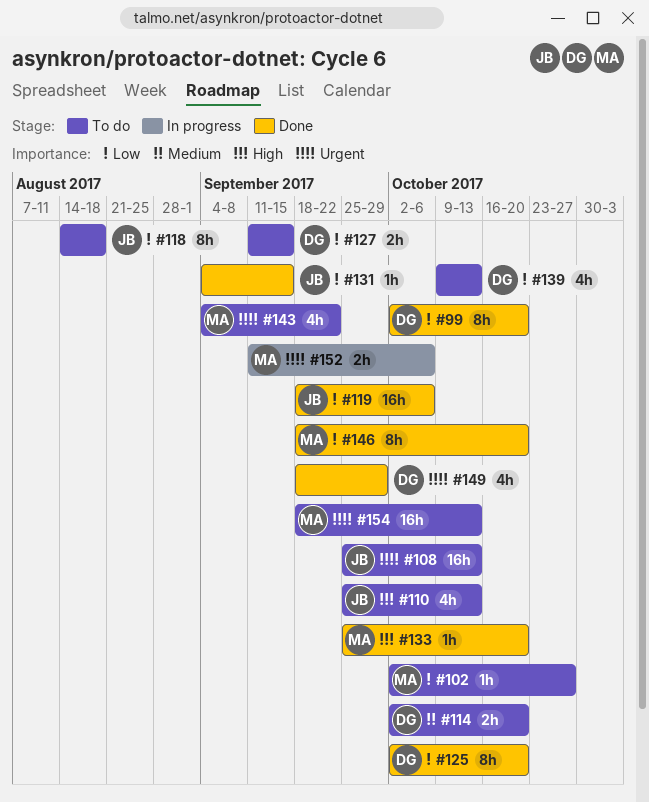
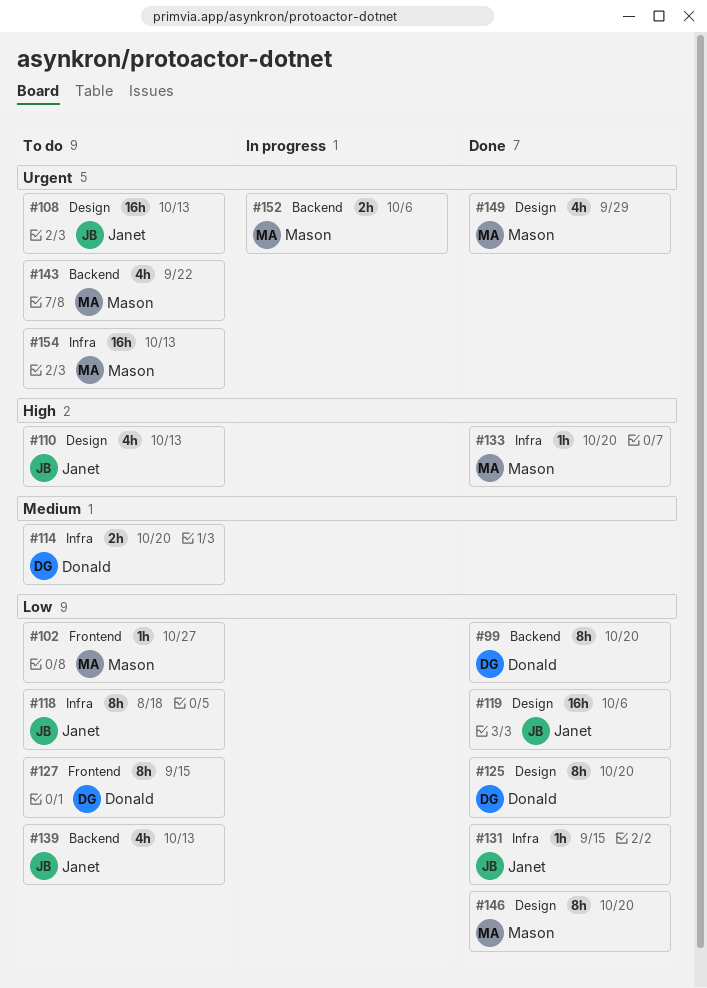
#127, estimate: 2h -> 8h
#139, owner: Donald -> Janet
#149, owner: Donald -> Mason

